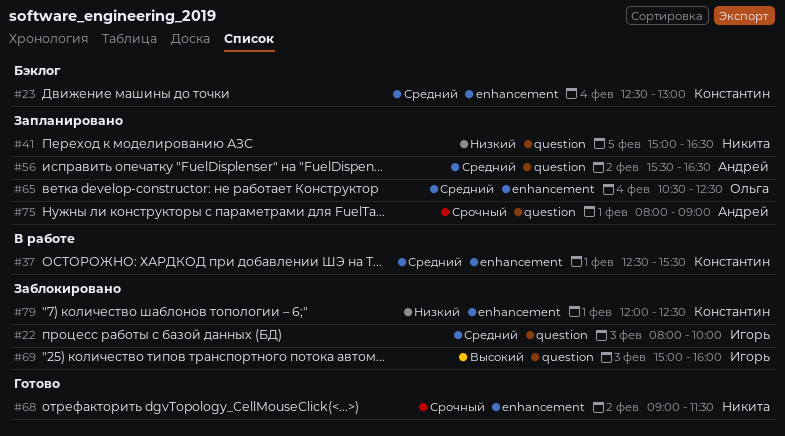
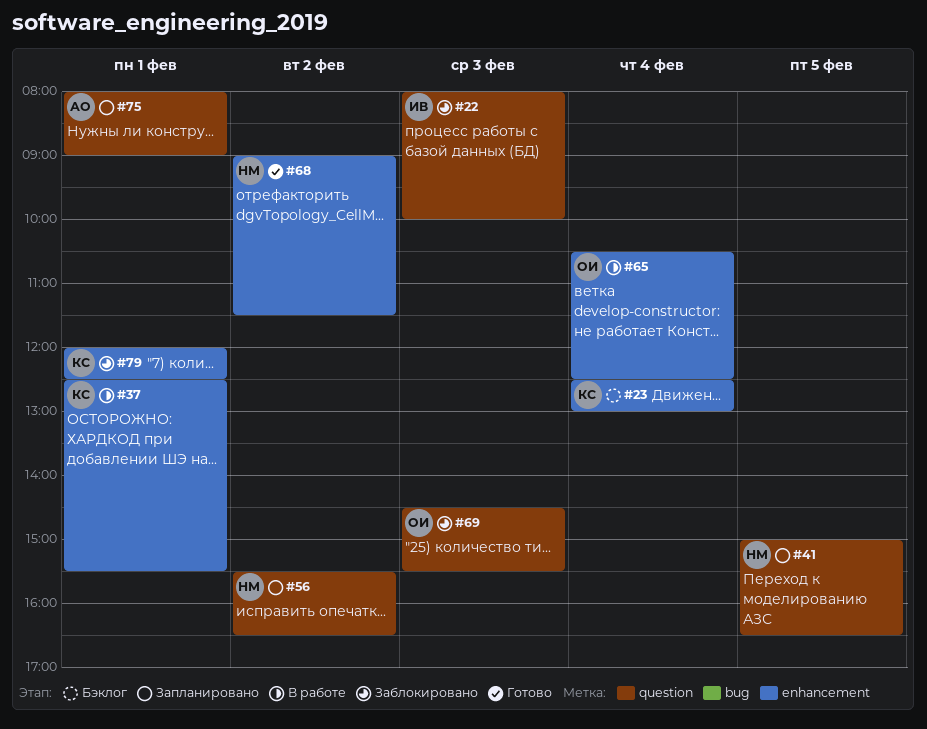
#56, owner: Андрей -> Никита
#65, status: Запланировано -> В работе
#69, owner: Игорь -> Ольга
#69, begins: 15:00 -> 14:30
#69, ends: 16:00 -> 15:30

